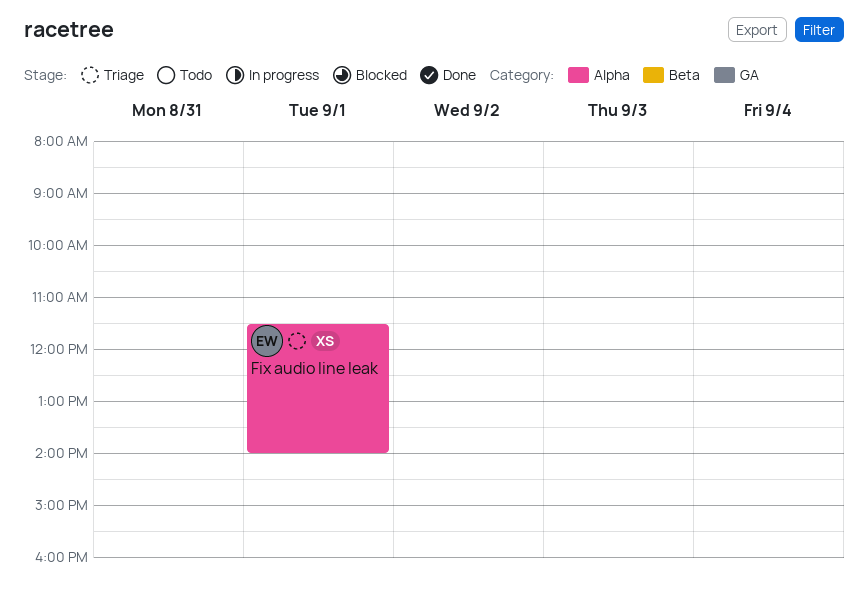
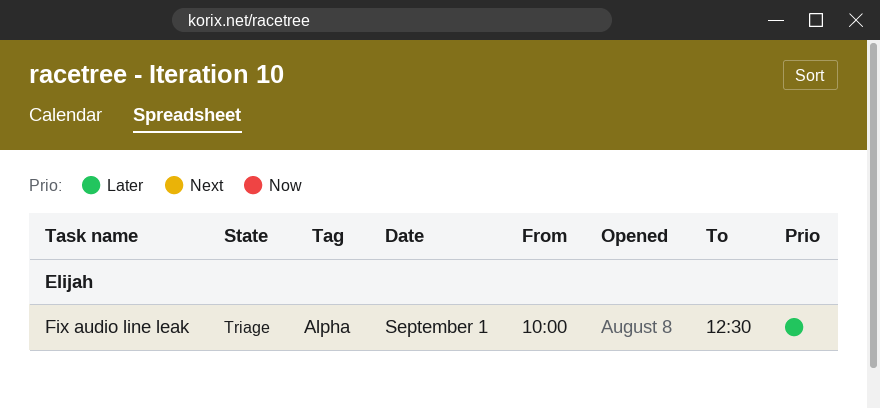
Fix audio line leak, begins: 11:30 -> 10:00
Fix audio line leak, ends: 14:00 -> 12:30

